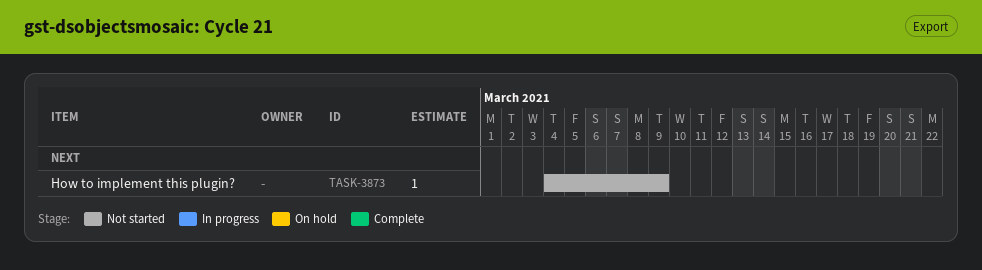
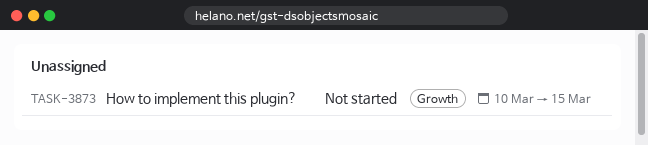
TASK-3873, start: Mar 4 -> Mar 10
TASK-3873, due: Mar 9 -> Mar 15

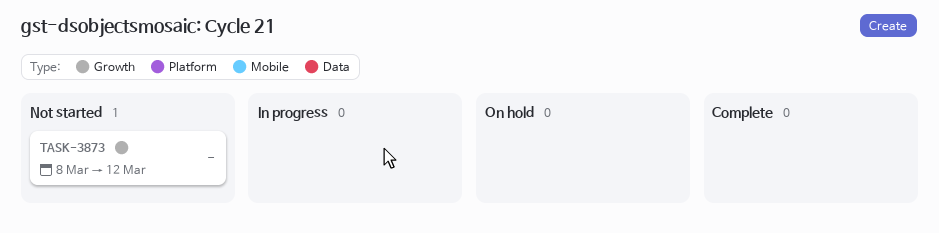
TASK-3873, start: Mar 10 -> Mar 8
TASK-3873, due: Mar 15 -> Mar 12

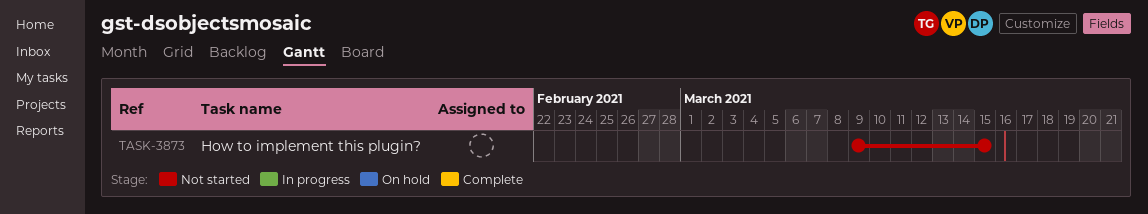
TASK-3873, start: Mar 8 -> Mar 9
TASK-3873, due: Mar 12 -> Mar 15

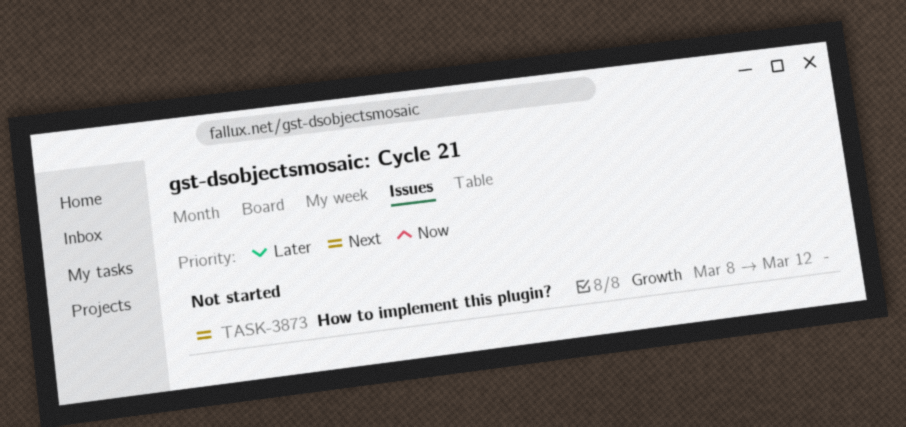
TASK-3873, start: Mar 9 -> Mar 8
TASK-3873, due: Mar 15 -> Mar 12

